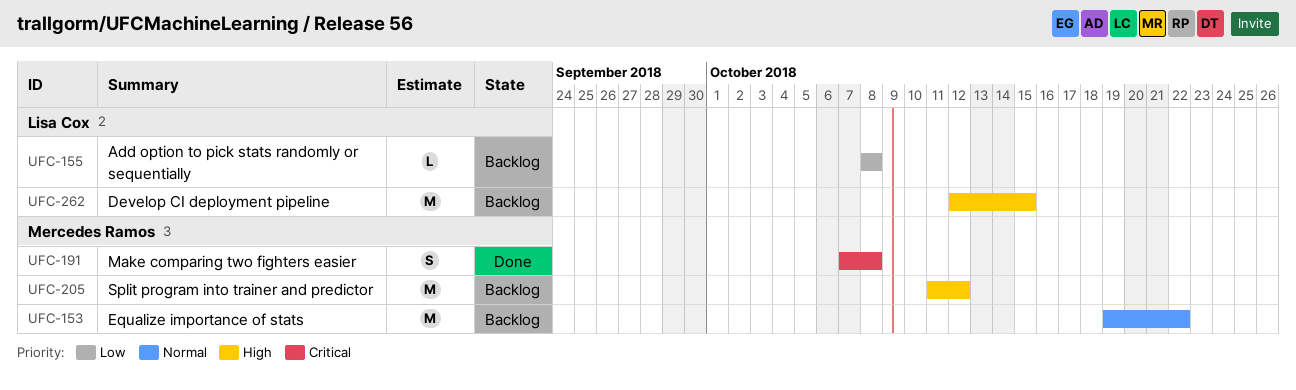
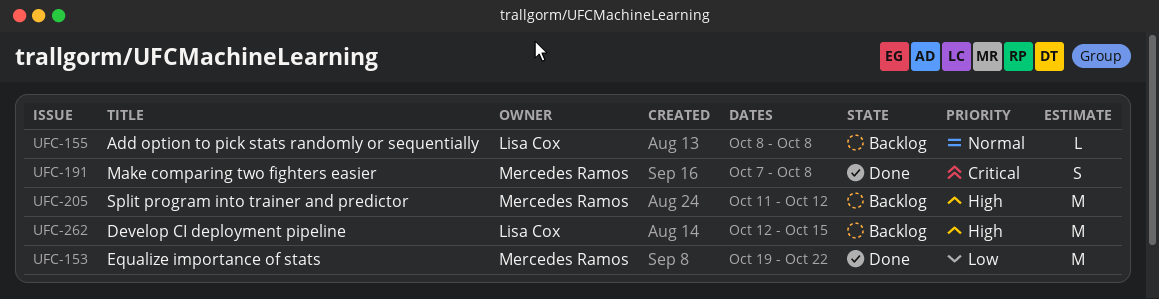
UFC-153, status: Backlog -> Done
UFC-153, priority: Normal -> Low
UFC-155, priority: Low -> Normal

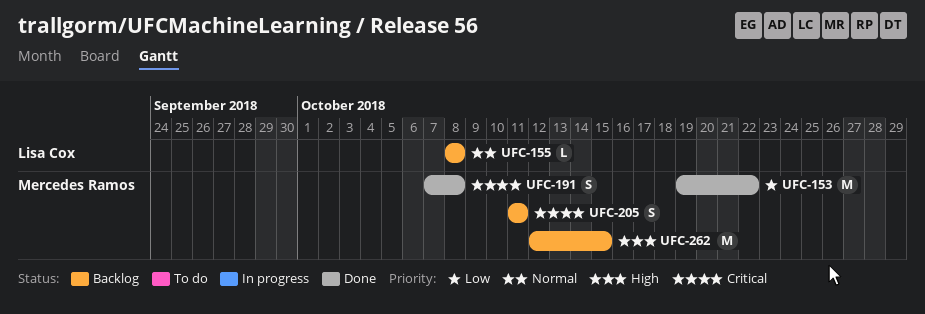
UFC-205, priority: High -> Critical
UFC-205, estimate: M -> S
UFC-205, due: Oct 12 -> Oct 11
UFC-262, owner: Lisa Cox -> Mercedes Ramos

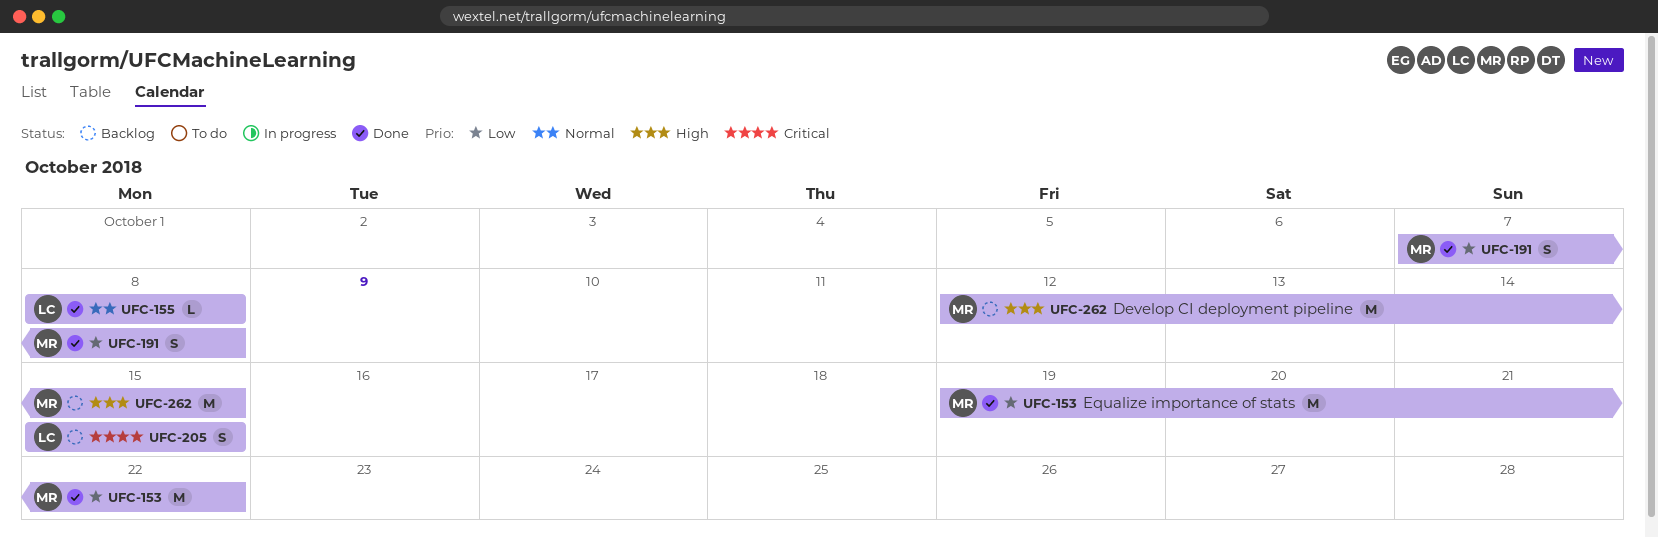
UFC-155, status: Backlog -> Done
UFC-191, priority: Critical -> Low
UFC-205, owner: Mercedes Ramos -> Lisa Cox
UFC-205, start: Oct 11 -> Oct 15
UFC-205, due: Oct 11 -> Oct 15

